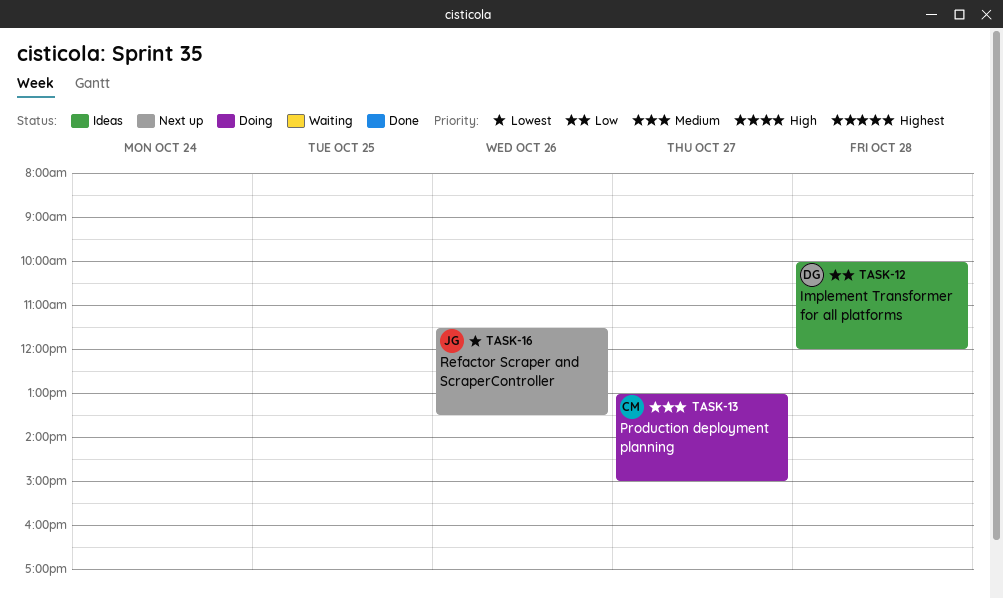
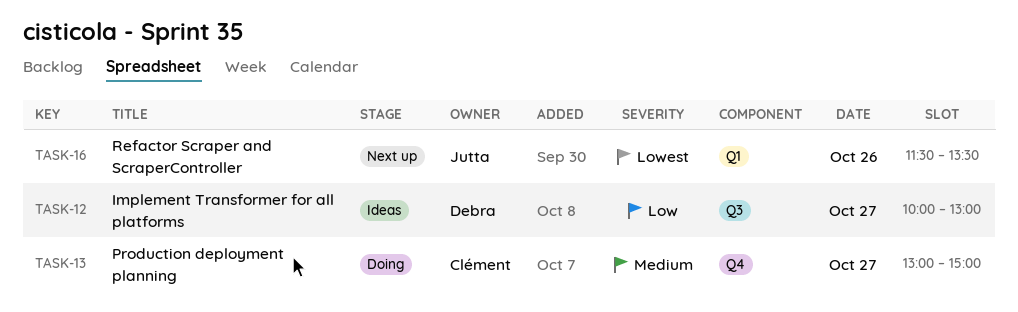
TASK-12, day: Oct 28 -> Oct 27
TASK-12, ends: 12:00 -> 13:00

